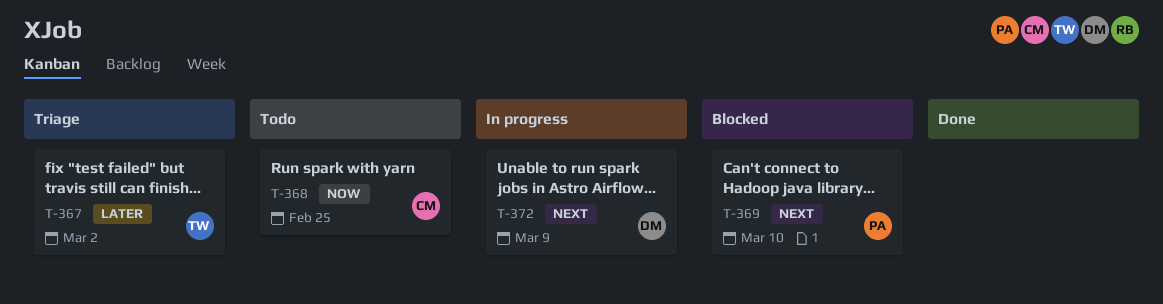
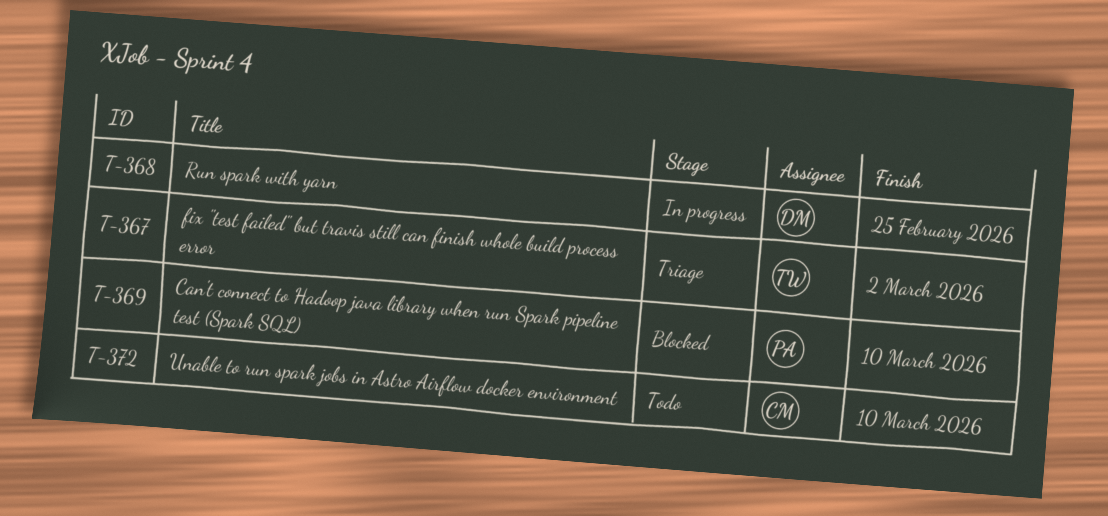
T-368, status: Todo -> In progress
T-368, owner: CM -> DM
T-372, status: In progress -> Todo
T-372, owner: DM -> CM
T-372, due: Mar 9 -> Mar 10

